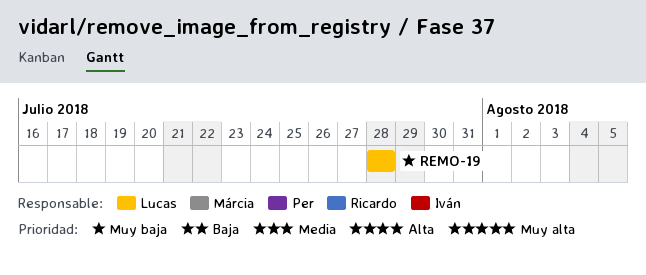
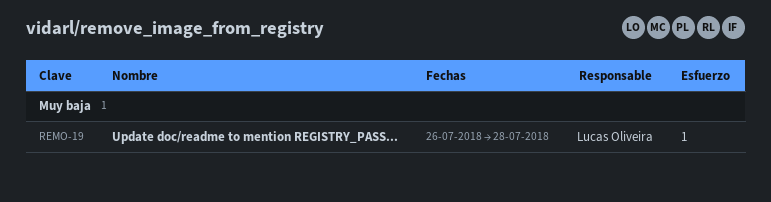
REMO-19, start: Jul 28 -> Jul 26

